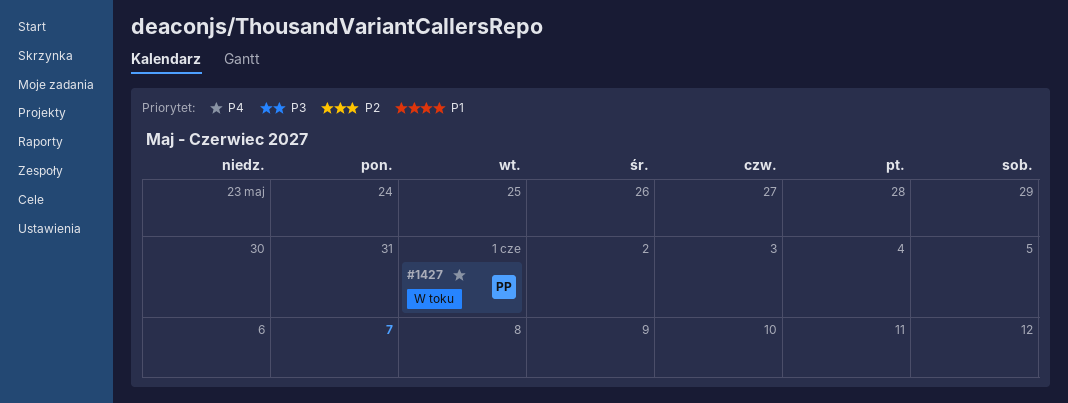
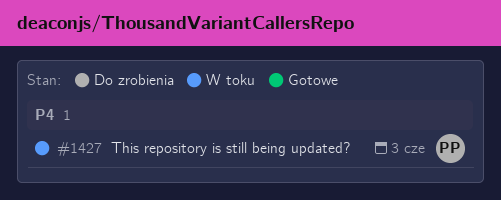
#1427, due: Jun 1 -> Jun 3

